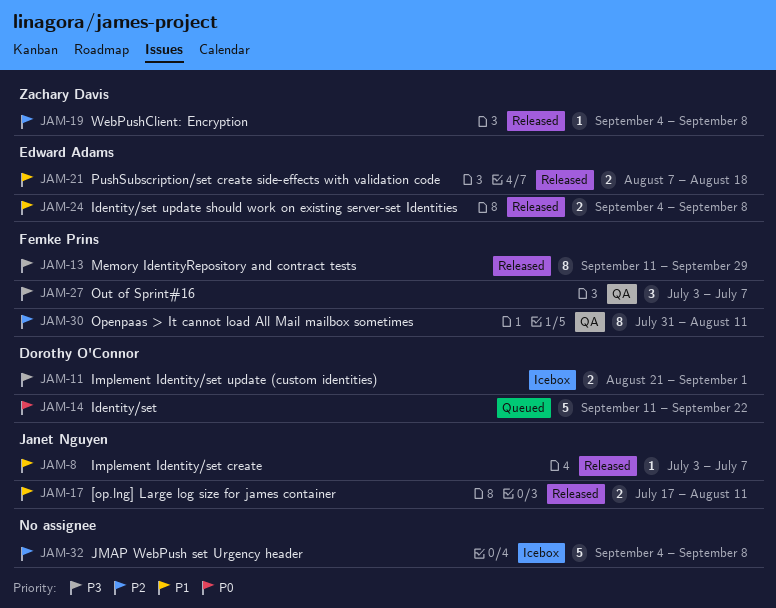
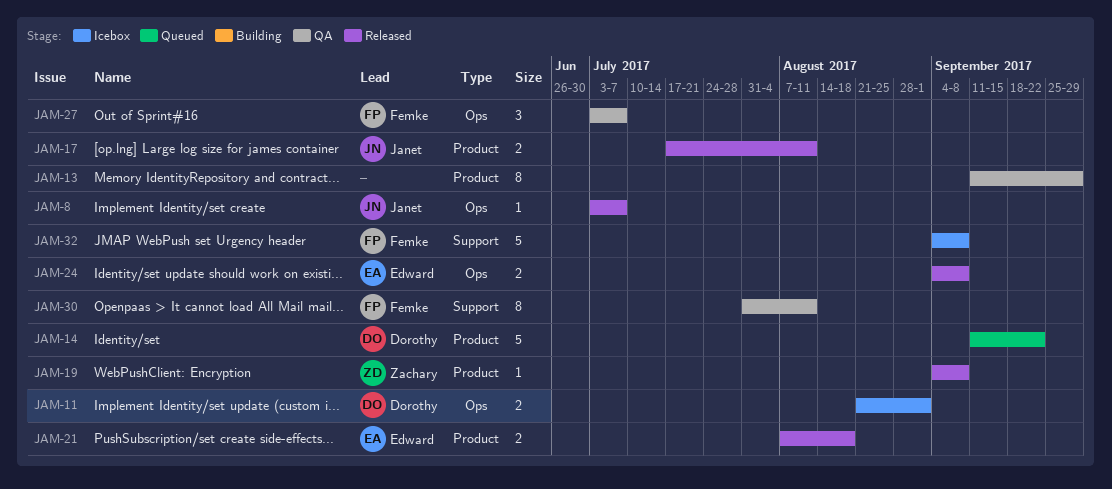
JAM-13, status: Released -> QA
JAM-13, owner: Femke Prins -> none
JAM-32, owner: none -> Femke Prins

